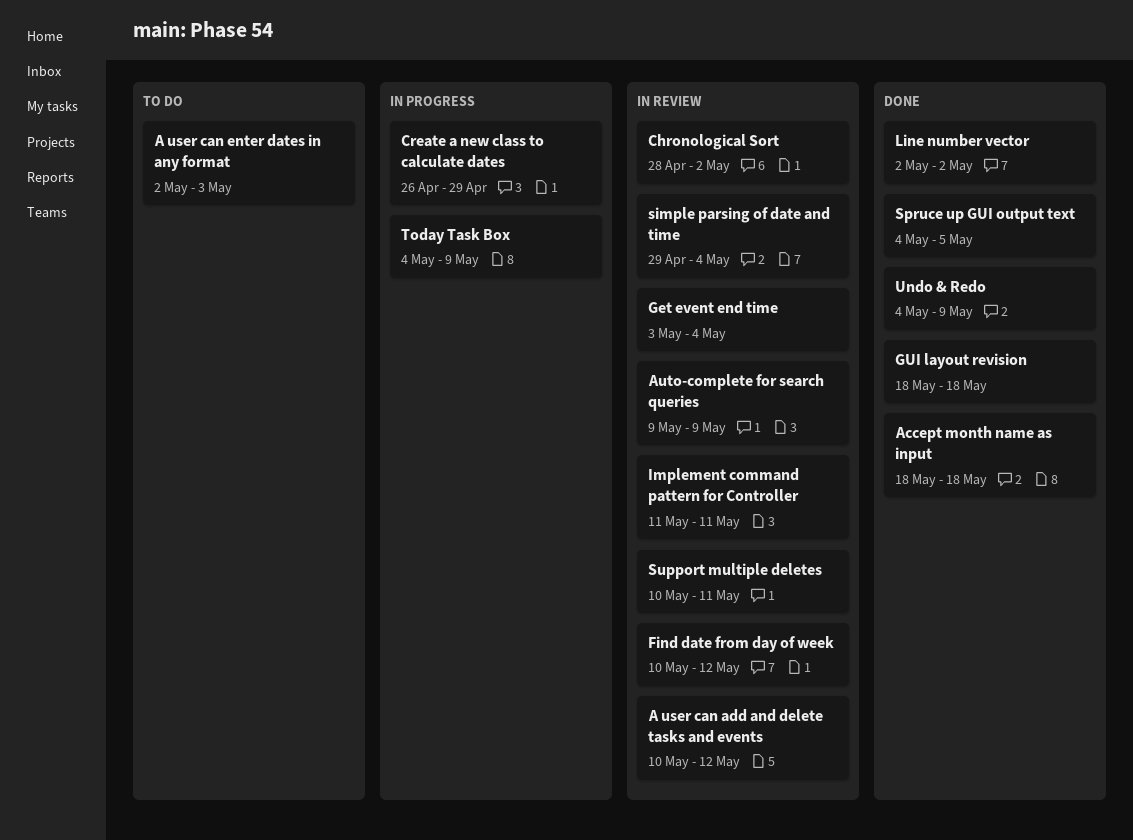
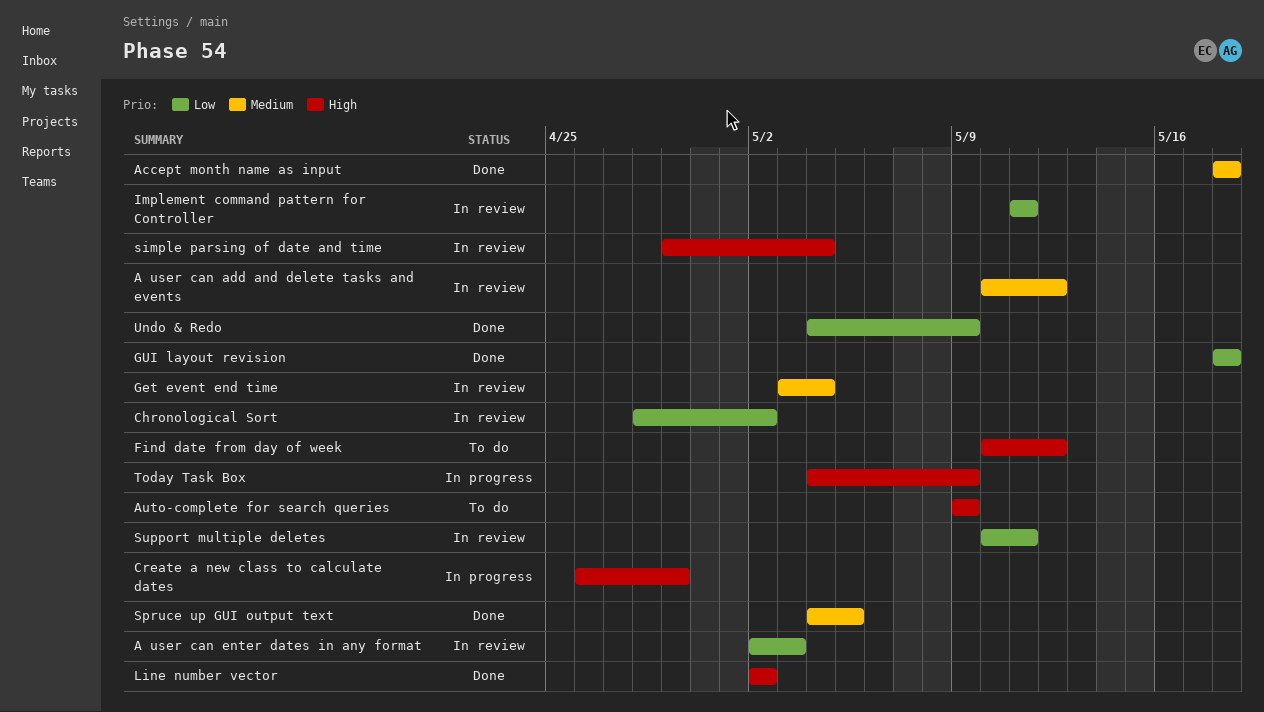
A user can enter dates in any format, status: To do -> In review
Auto-complete for search queries, status: In review -> To do
Find date from day of week, status: In review -> To do

